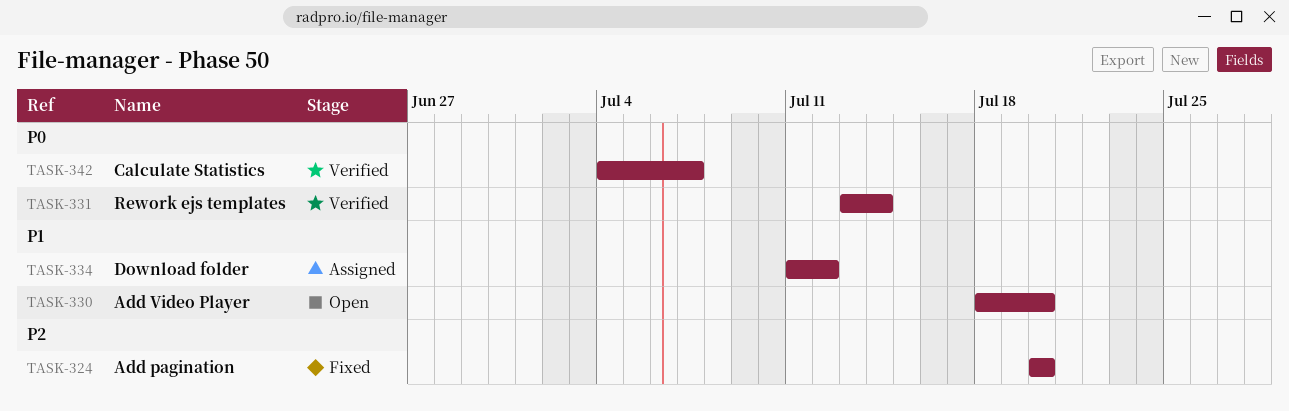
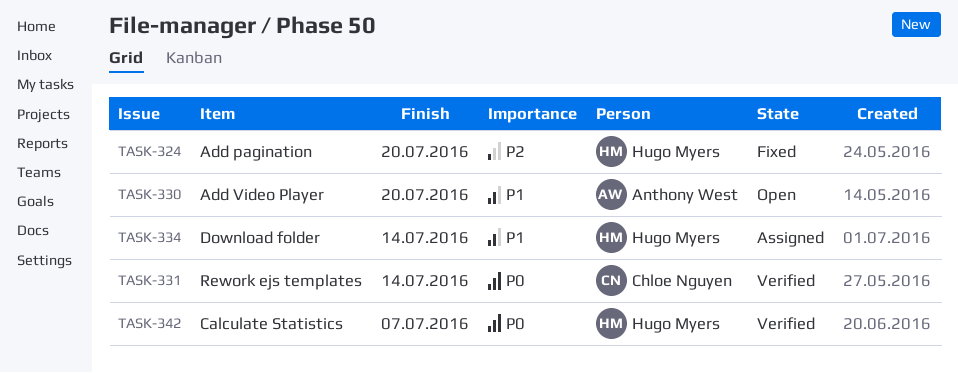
TASK-334, due: Jul 12 -> Jul 14

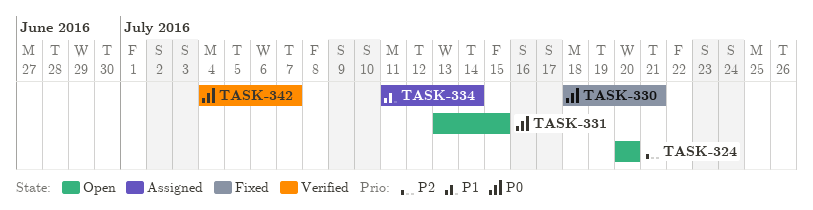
TASK-324, status: Fixed -> Open
TASK-330, status: Open -> Fixed
TASK-330, priority: P1 -> P0
TASK-330, due: Jul 20 -> Jul 21
TASK-331, status: Verified -> Open
TASK-331, due: Jul 14 -> Jul 15

